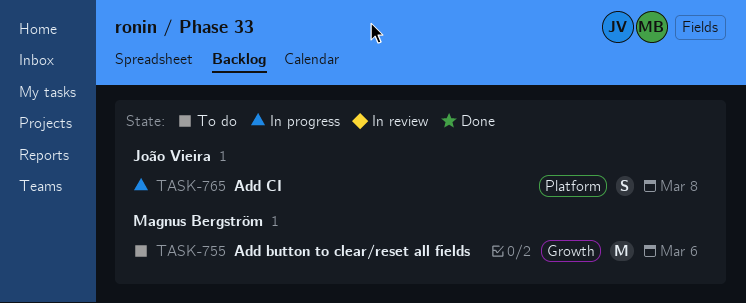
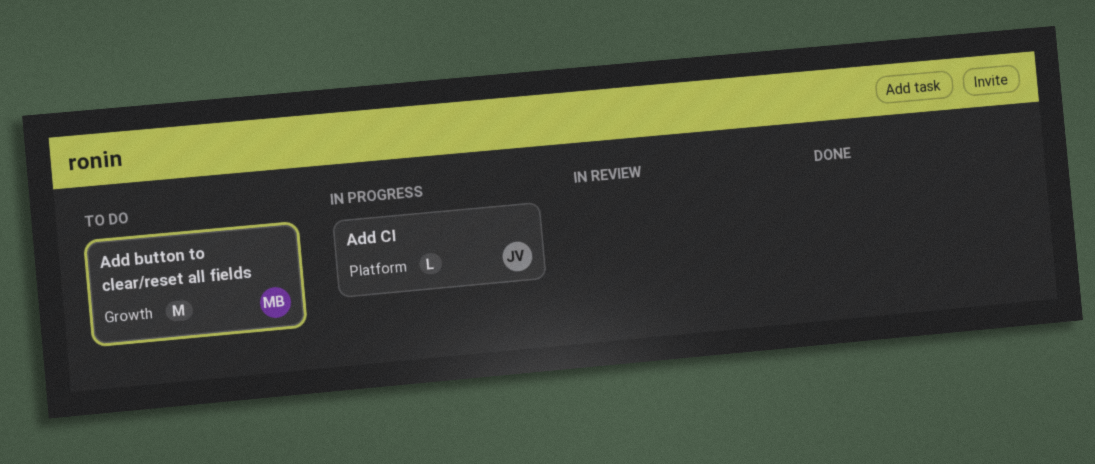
Add CI, estimate: S -> L

